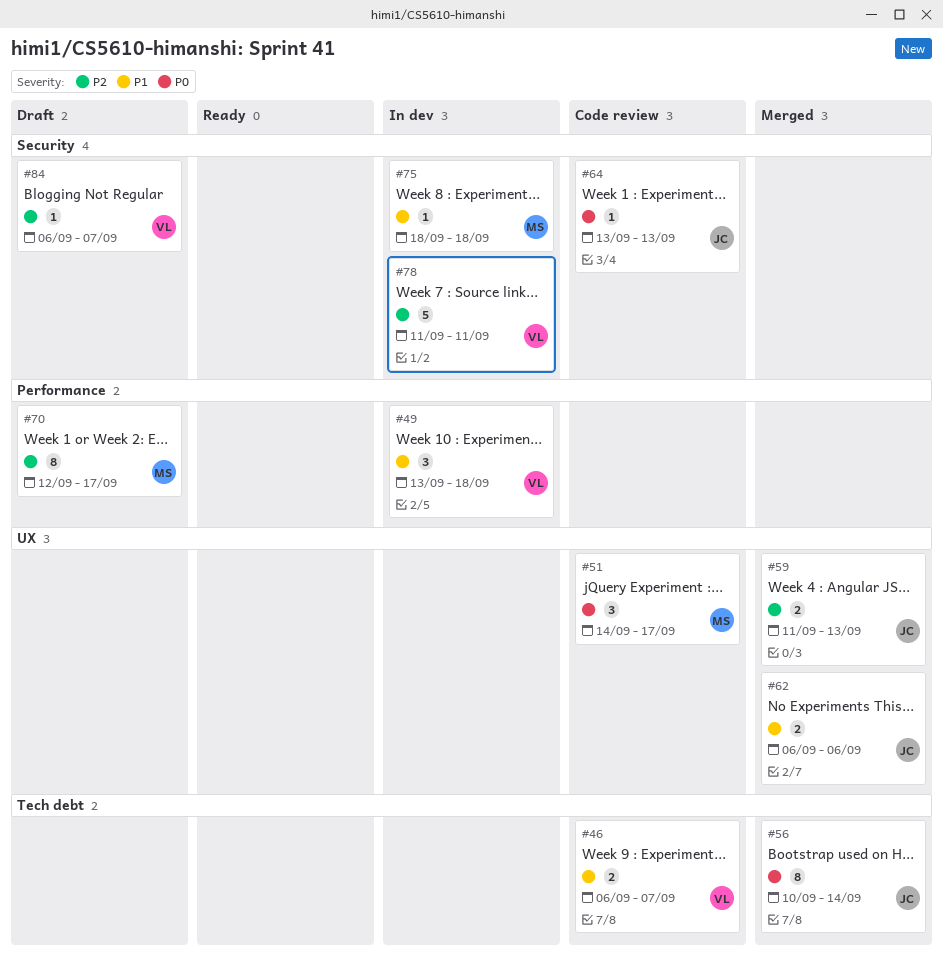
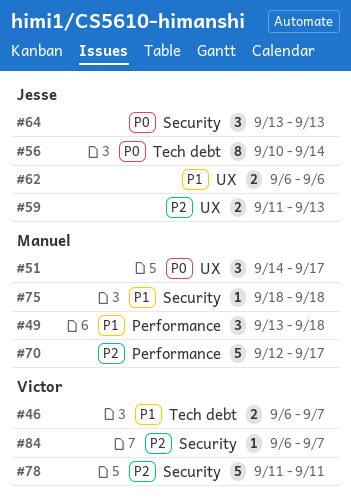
#49, owner: Victor -> Manuel
#64, estimate: 1 -> 3
#70, estimate: 8 -> 5

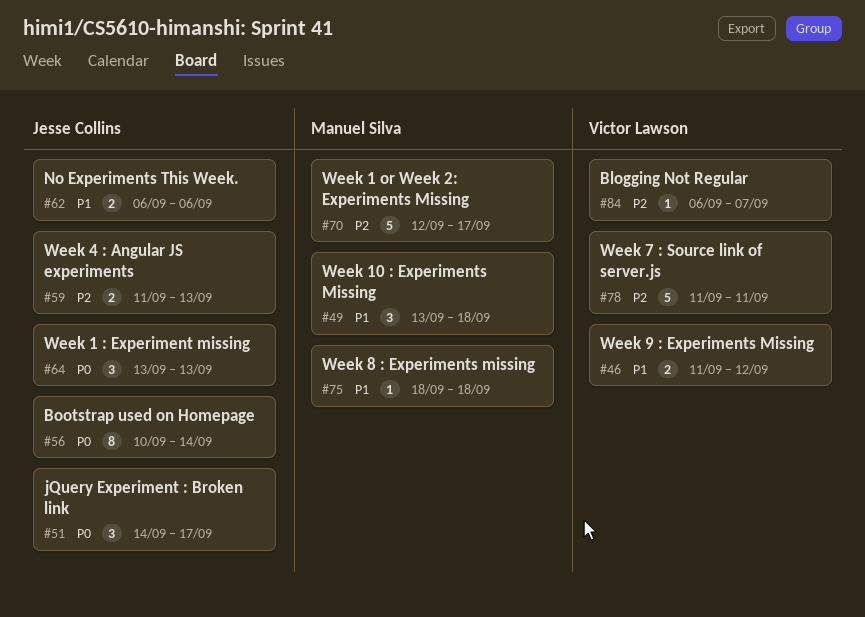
#46, start: Sep 6 -> Sep 11
#46, due: Sep 7 -> Sep 12
#51, owner: Manuel Silva -> Jesse Collins

